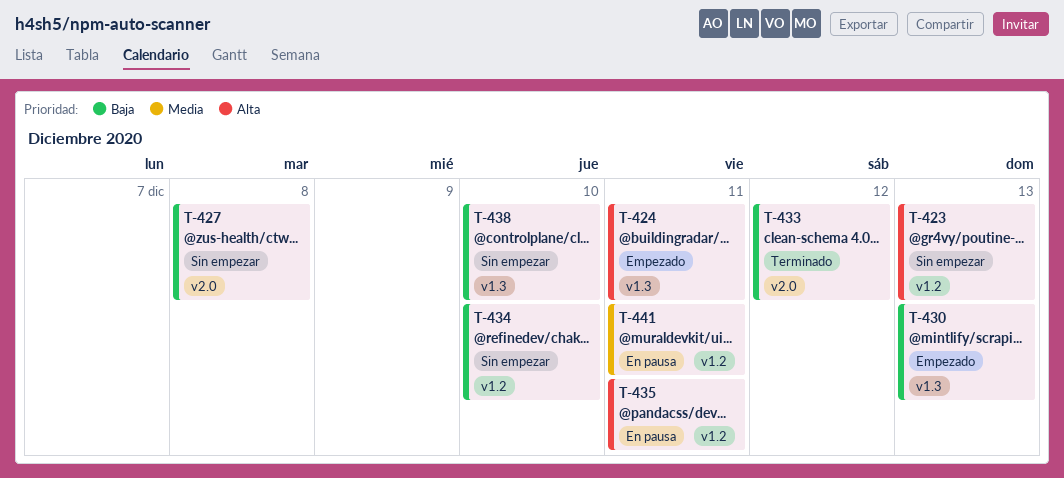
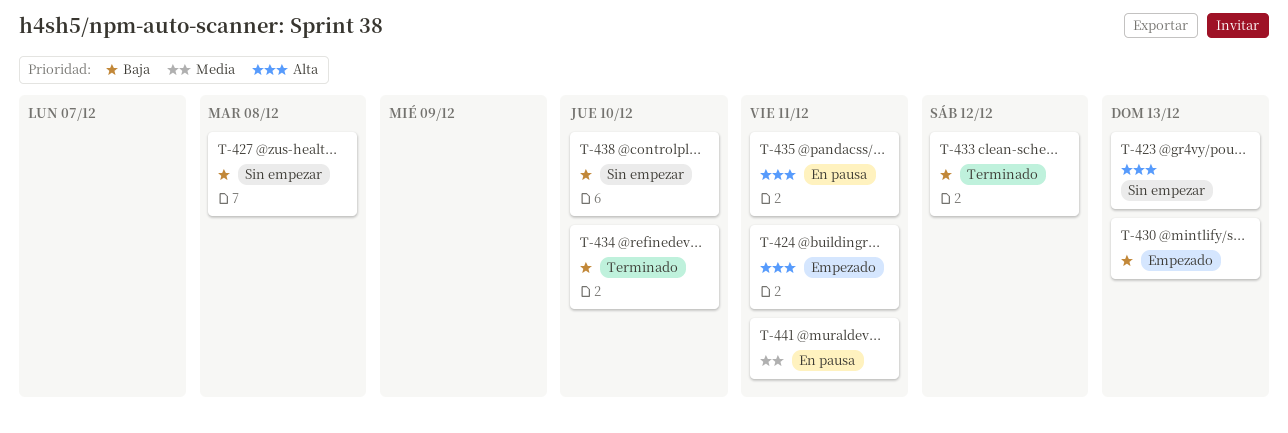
T-434, status: Sin empezar -> Terminado

